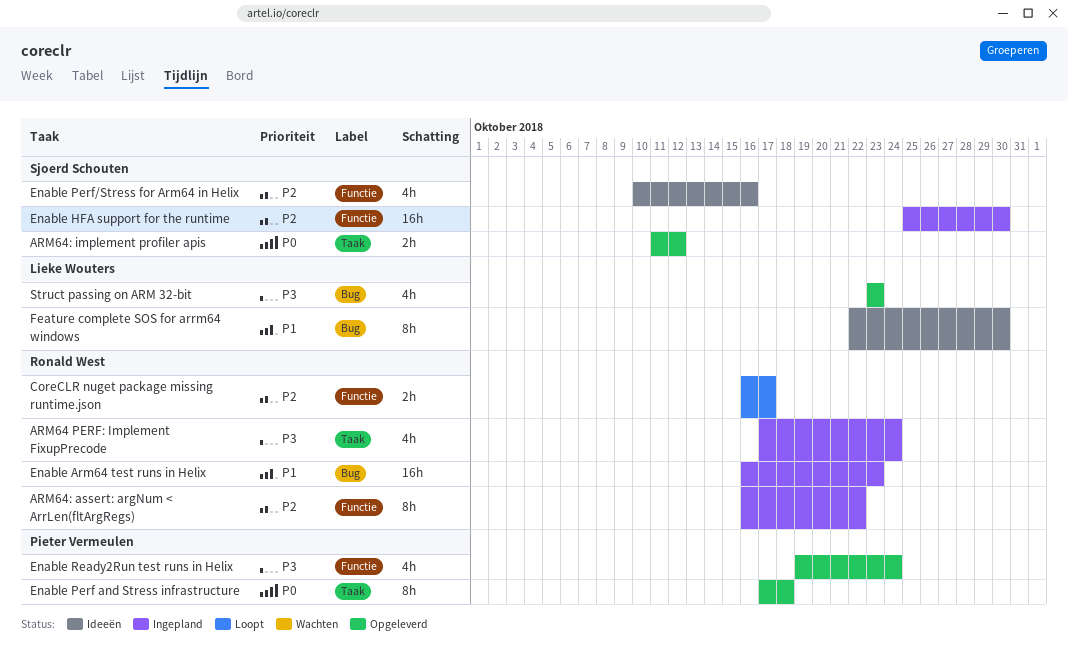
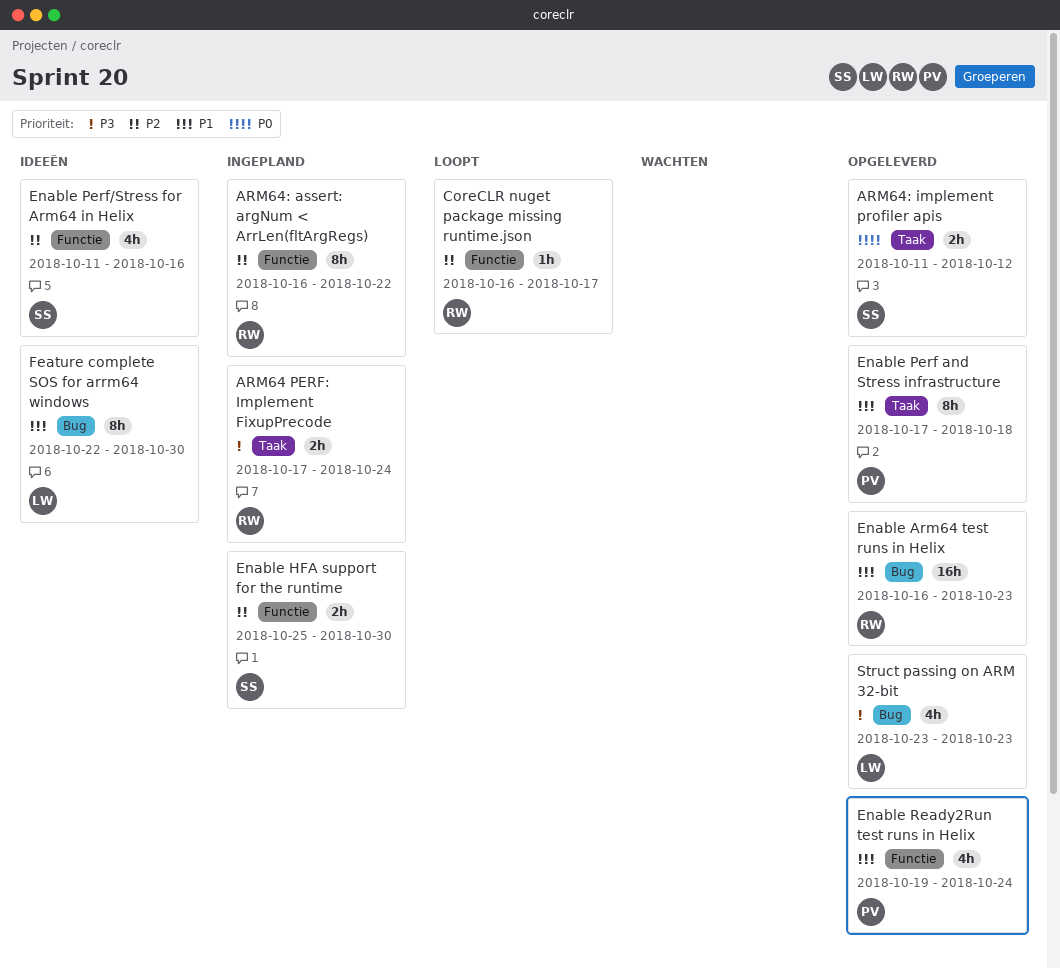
ARM64 PERF: Implement FixupPrecode, estimate: 4h -> 2h
CoreCLR nuget package missing runtime.json, estimate: 2h -> 1h
Enable Arm64 test runs in Helix, status: Ingepland -> Opgeleverd
Enable HFA support for the runtime, estimate: 16h -> 2h
Enable Perf and Stress infrastructure, priority: P0 -> P1
Enable Perf/Stress for Arm64 in Helix, start: Oct 10 -> Oct 11
Enable Ready2Run test runs in Helix, priority: P3 -> P1

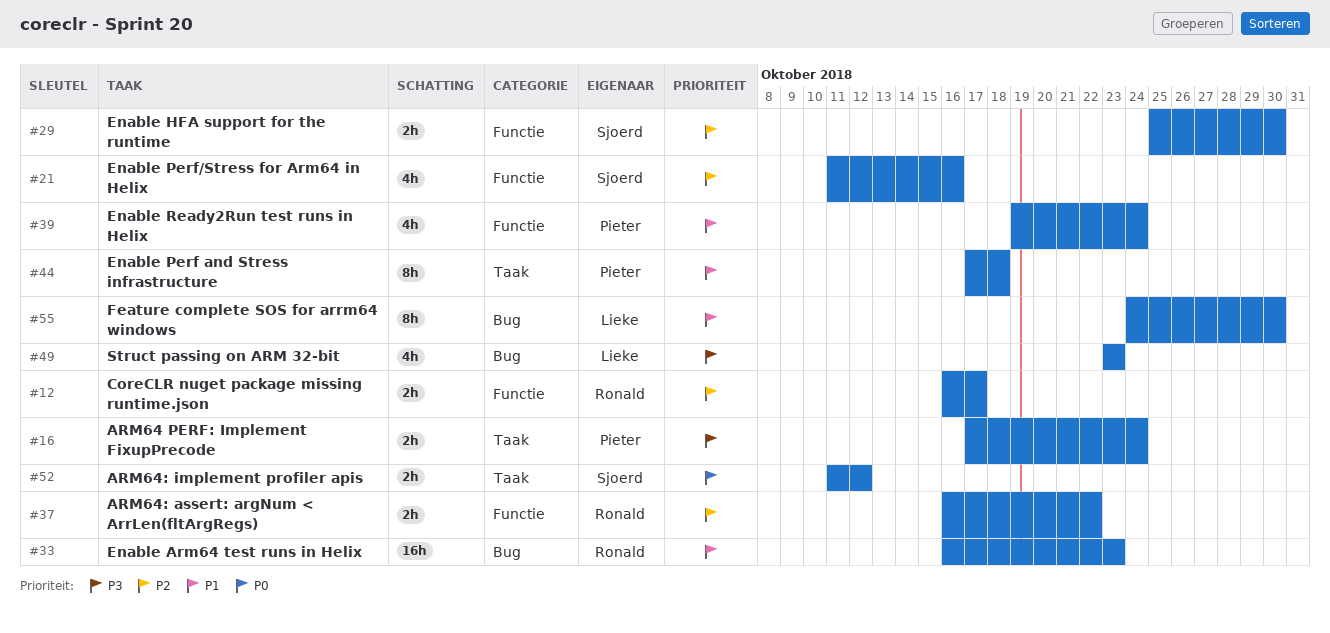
ARM64 PERF: Implement FixupPrecode, owner: Ronald -> Pieter
ARM64: assert: argNum < ArrLen(fltArgRegs), estimate: 8h -> 2h
CoreCLR nuget package missing runtime.json, estimate: 1h -> 2h
Feature complete SOS for arrm64 windows, start: Oct 22 -> Oct 24

